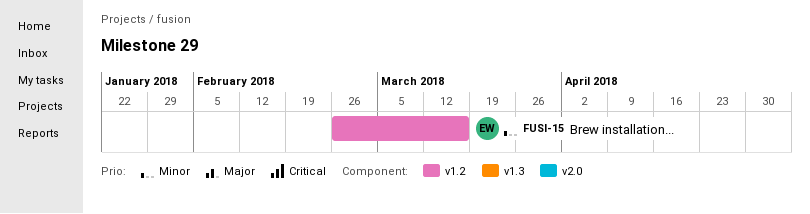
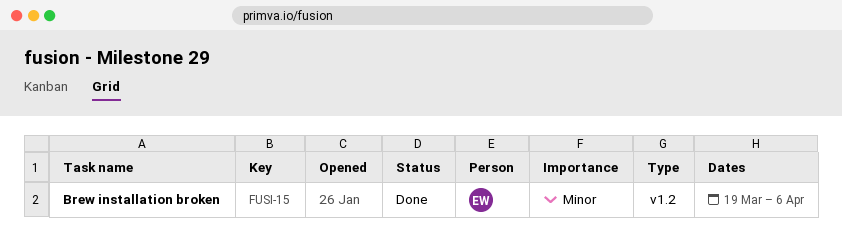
FUSI-15, start: Feb 26 -> Mar 19
FUSI-15, due: Mar 16 -> Apr 6

